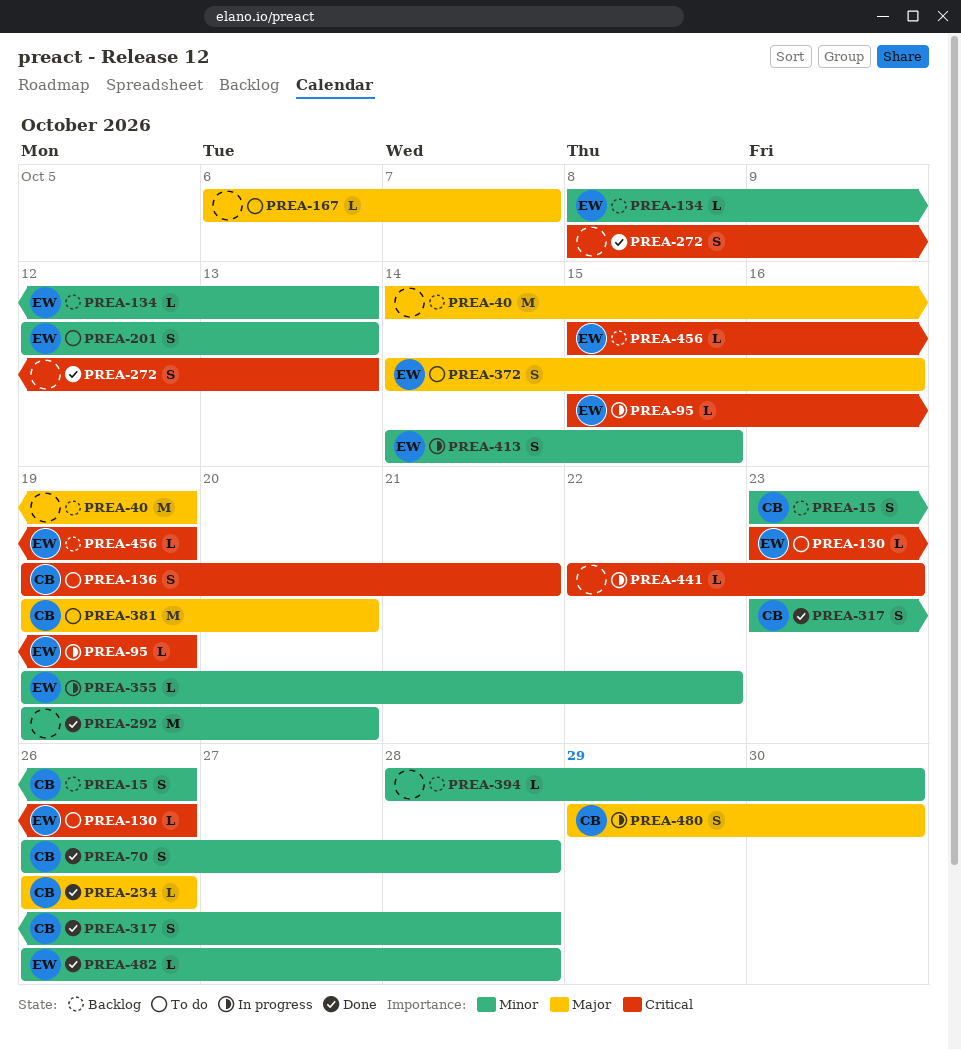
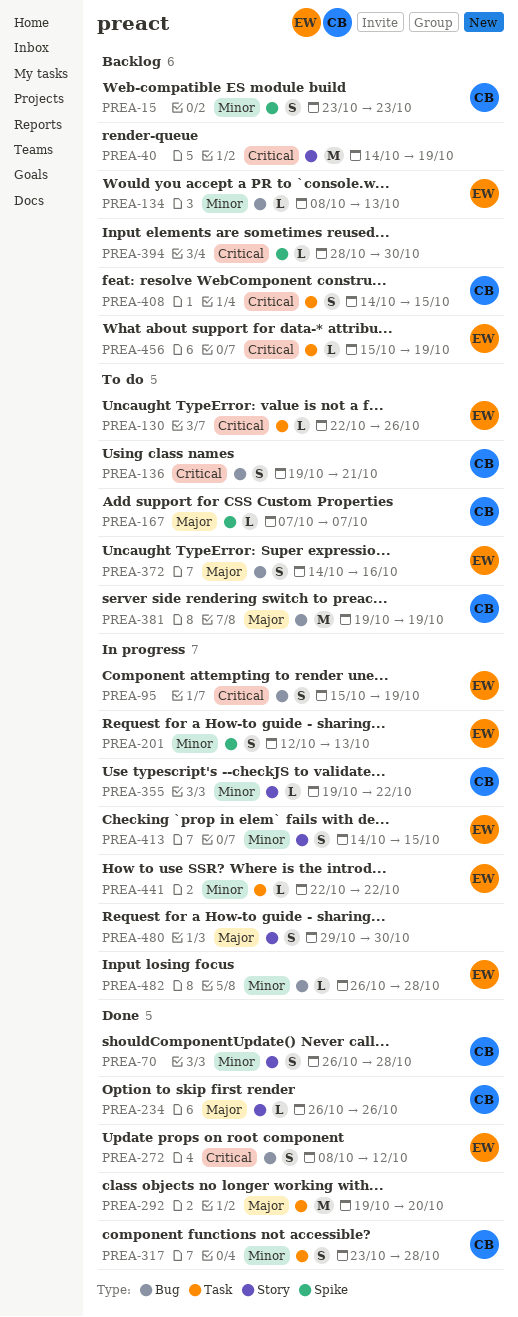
PREA-15, due: Oct 26 -> Oct 23
PREA-40, priority: Major -> Critical
PREA-95, estimate: L -> S
PREA-130, start: Oct 23 -> Oct 22
PREA-167, owner: none -> CB
PREA-167, start: Oct 6 -> Oct 7
PREA-201, status: To do -> In progress
PREA-272, owner: none -> EW
PREA-272, due: Oct 13 -> Oct 12
PREA-292, priority: Minor -> Major
PREA-355, owner: EW -> CB
PREA-381, due: Oct 20 -> Oct 19
PREA-394, priority: Minor -> Critical
PREA-408: none -> present
PREA-441, owner: none -> EW
PREA-441, priority: Critical -> Minor
PREA-441, due: Oct 23 -> Oct 22
PREA-480, owner: CB -> none
PREA-482, status: Done -> In progress

